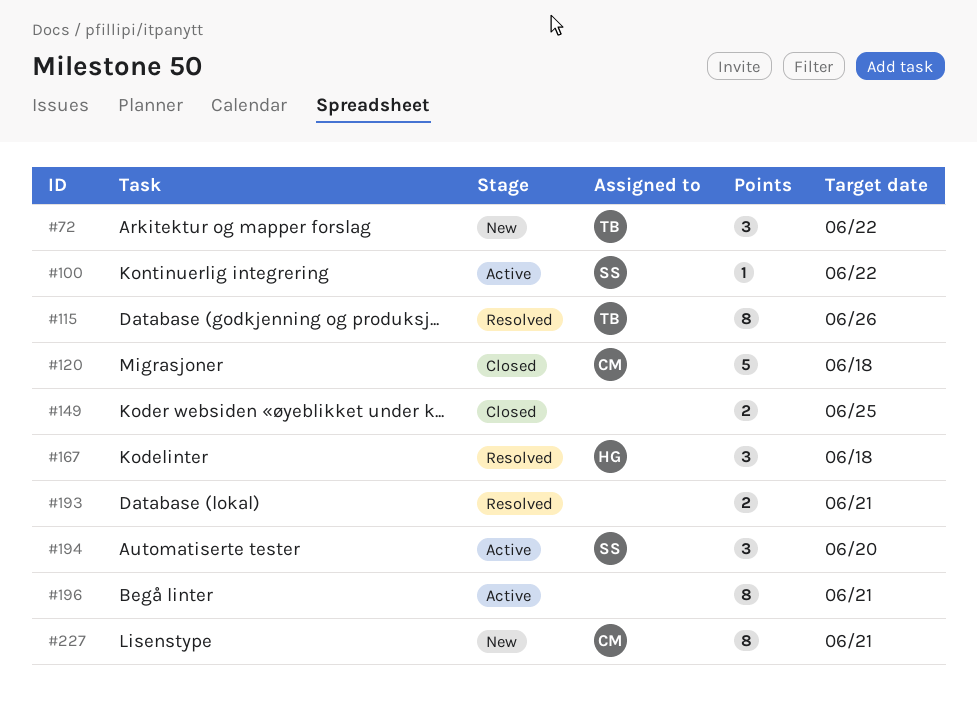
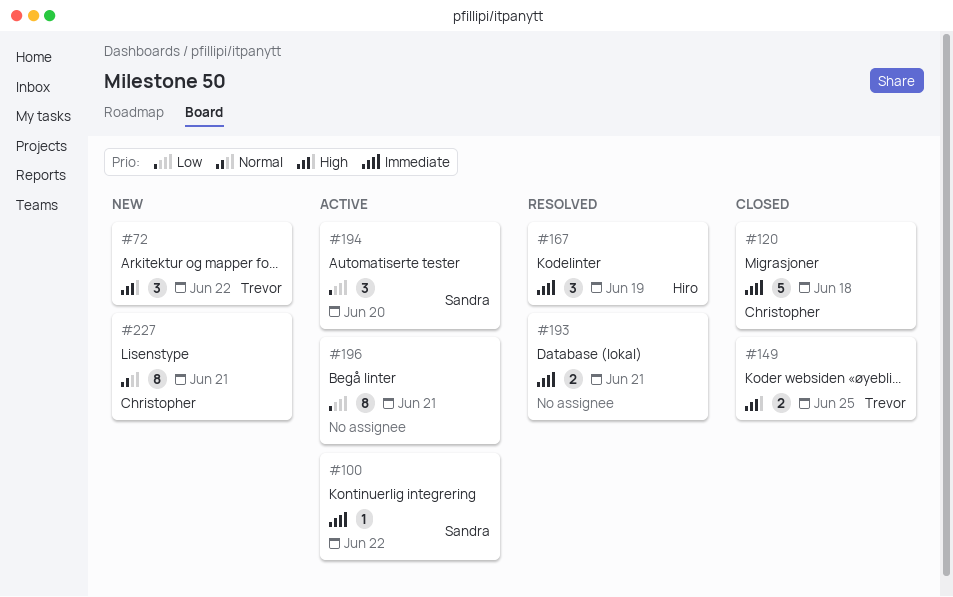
#115: present -> none
#149, owner: none -> Trevor
#167, due: Jun 18 -> Jun 19

